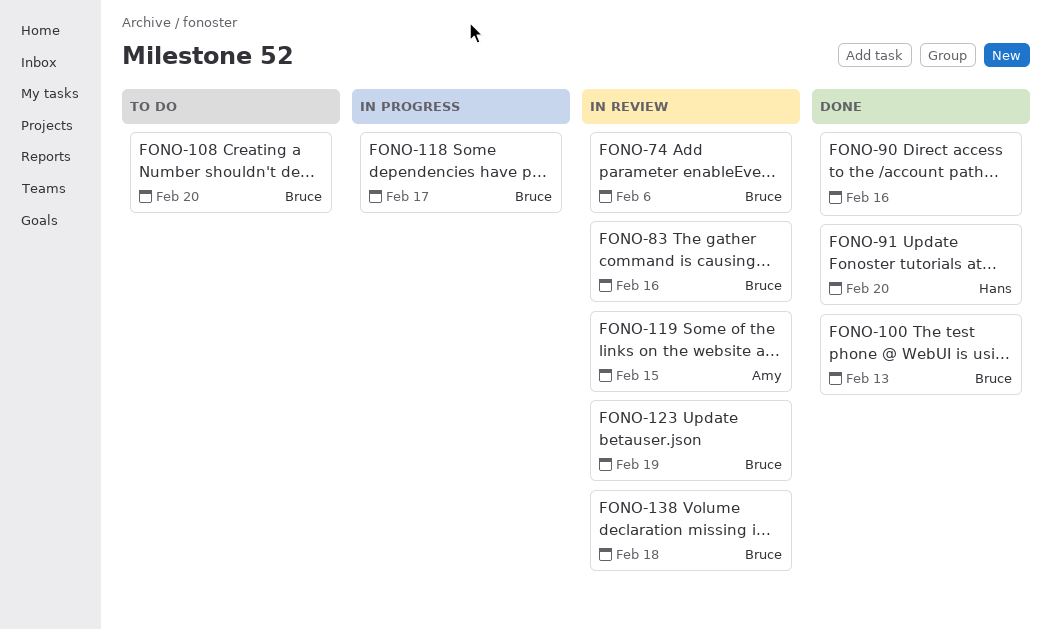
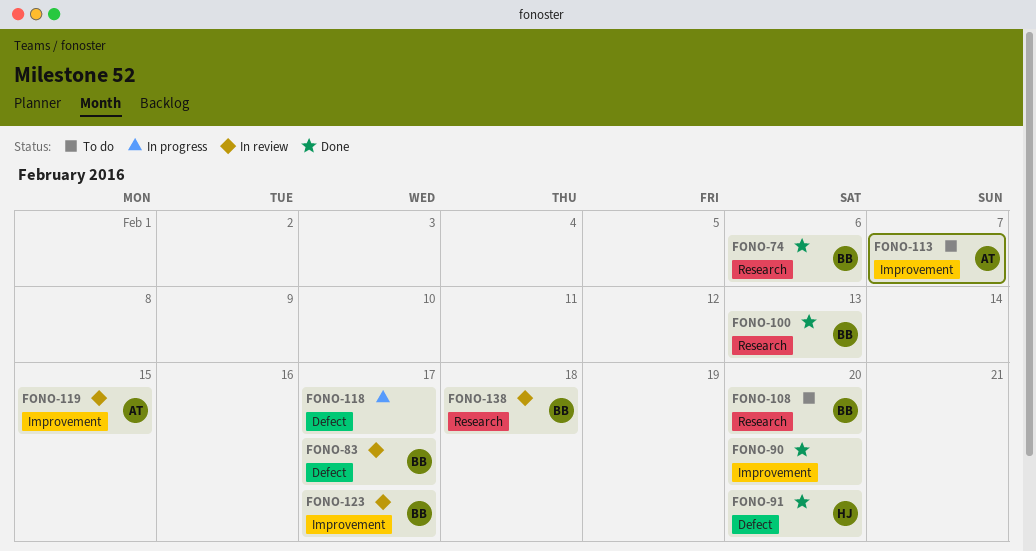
FONO-74, status: In review -> Done
FONO-83, due: Feb 16 -> Feb 17
FONO-90, due: Feb 16 -> Feb 20
FONO-113: none -> present
FONO-118, owner: Bruce -> none
FONO-123, due: Feb 19 -> Feb 17

